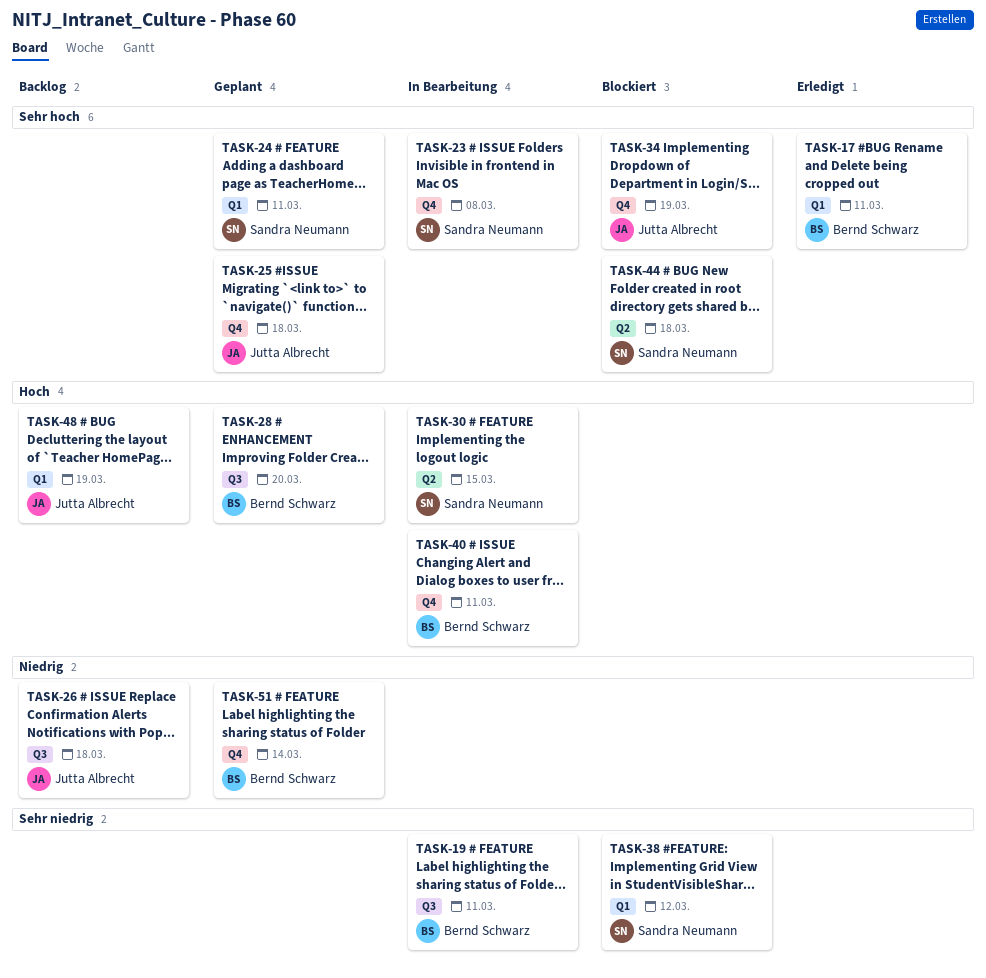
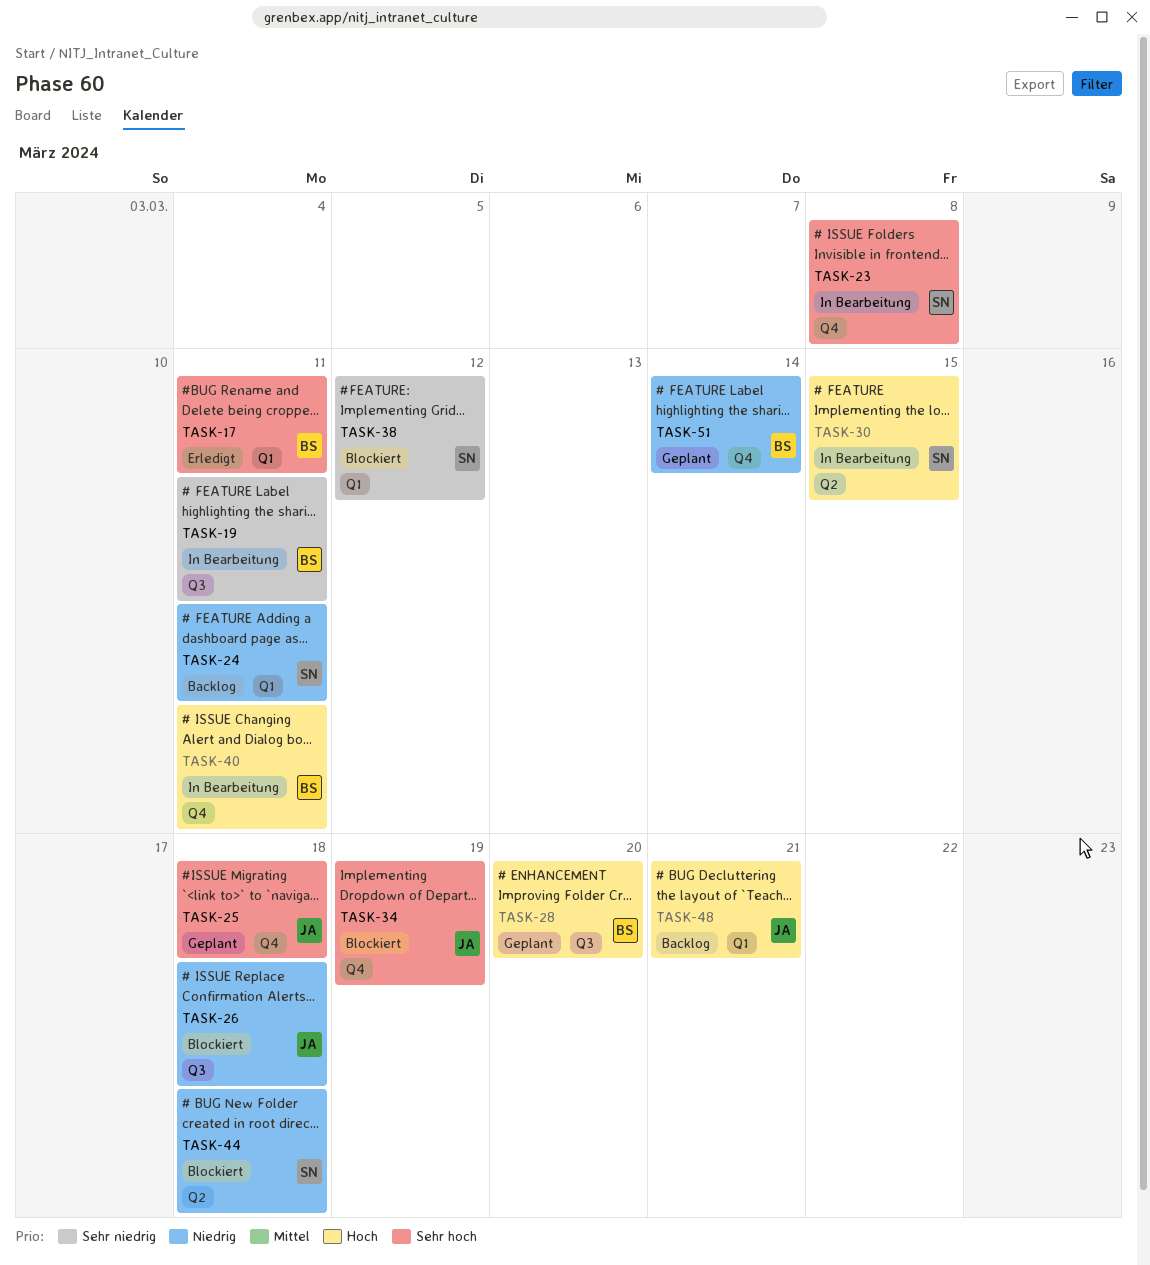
TASK-24, status: Geplant -> Backlog
TASK-24, priority: Sehr hoch -> Niedrig
TASK-26, status: Backlog -> Blockiert
TASK-44, priority: Sehr hoch -> Niedrig
TASK-48, due: Mar 19 -> Mar 21

